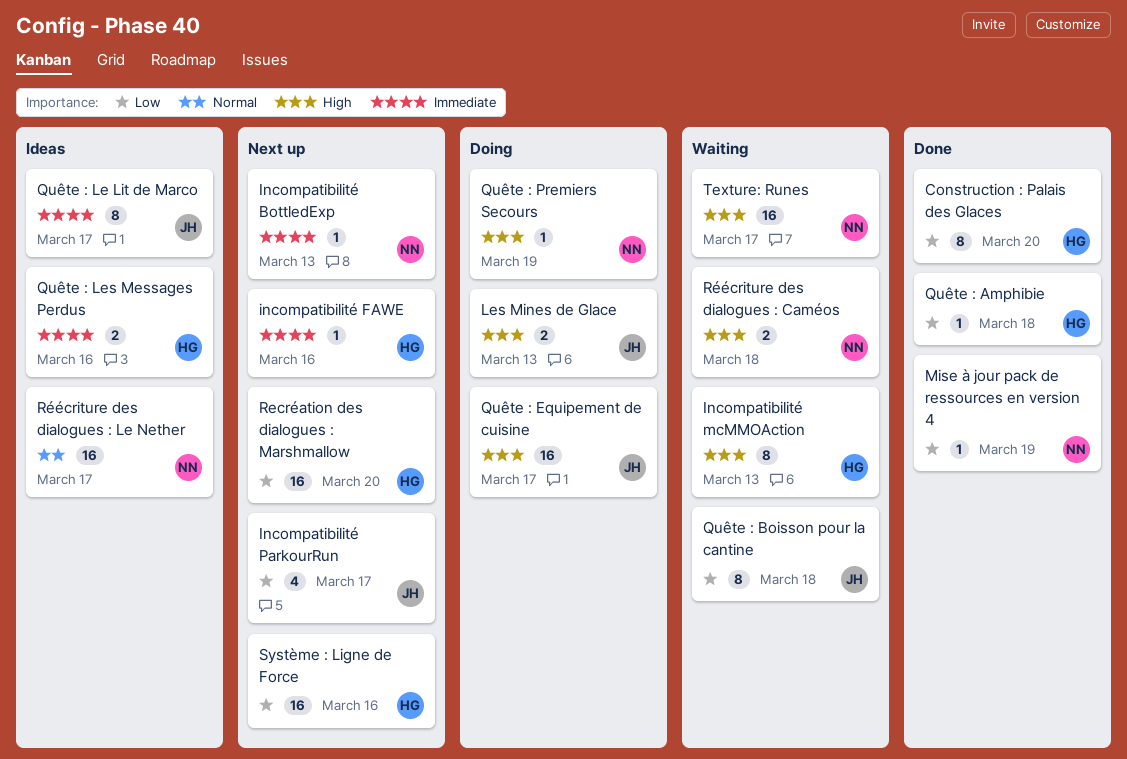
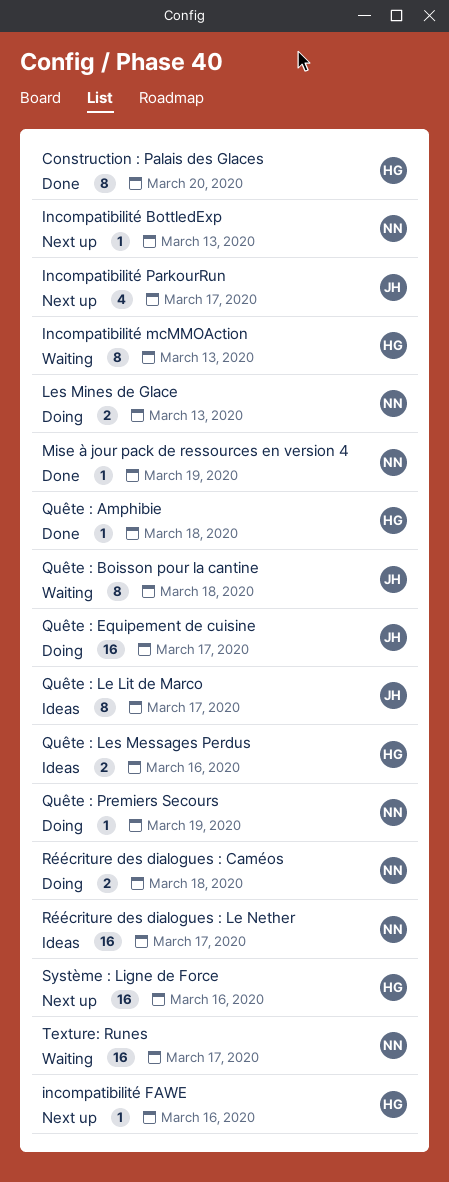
Les Mines de Glace, owner: JH -> NN
Recréation des dialogues : Marshmallow: present -> none
Réécriture des dialogues : Caméos, status: Waiting -> Doing

